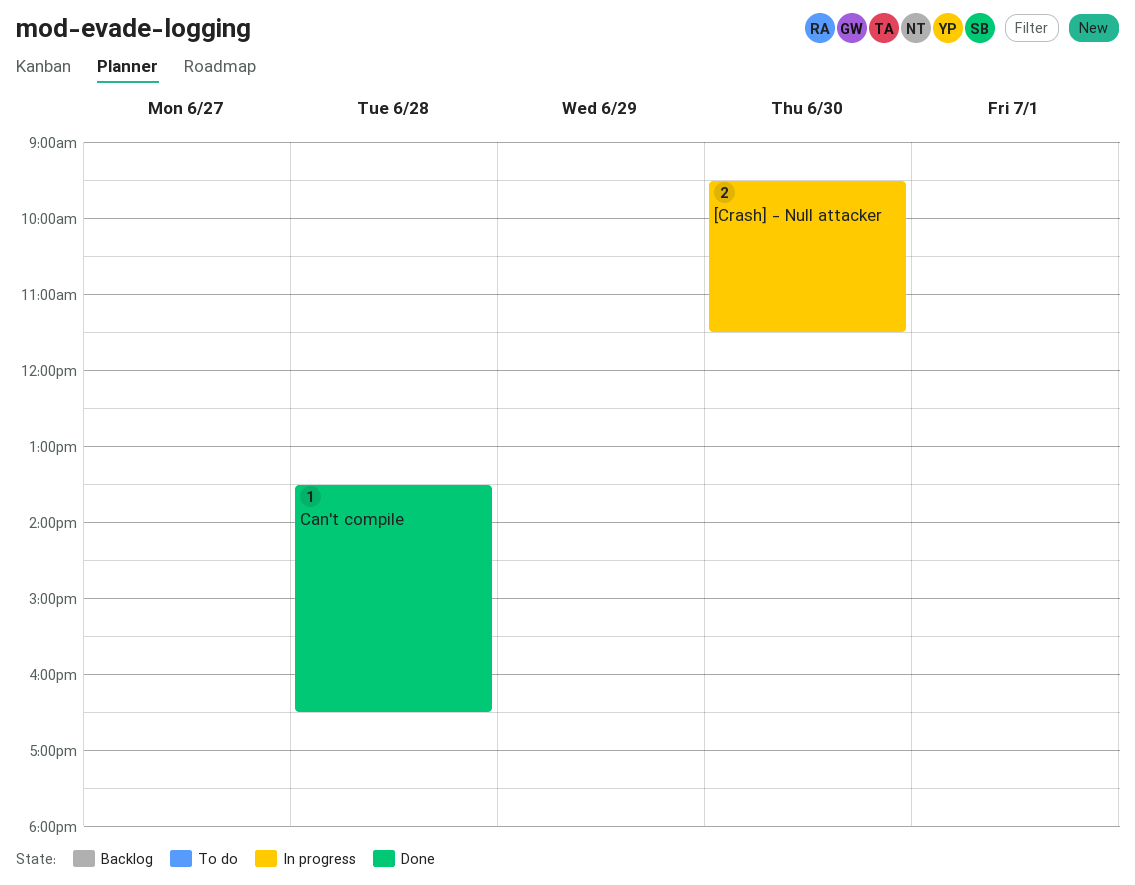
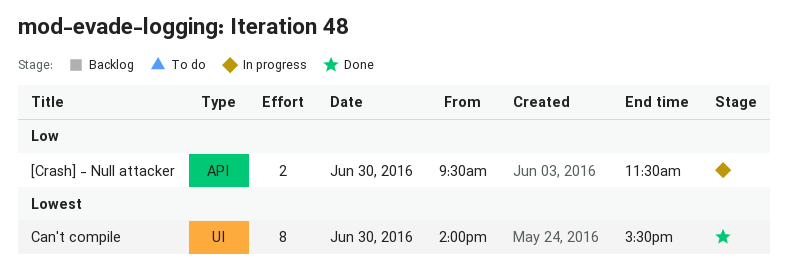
Can't compile, estimate: 1 -> 8
Can't compile, day: Jun 28 -> Jun 30
Can't compile, begins: 13:30 -> 14:00
Can't compile, ends: 16:30 -> 15:30

